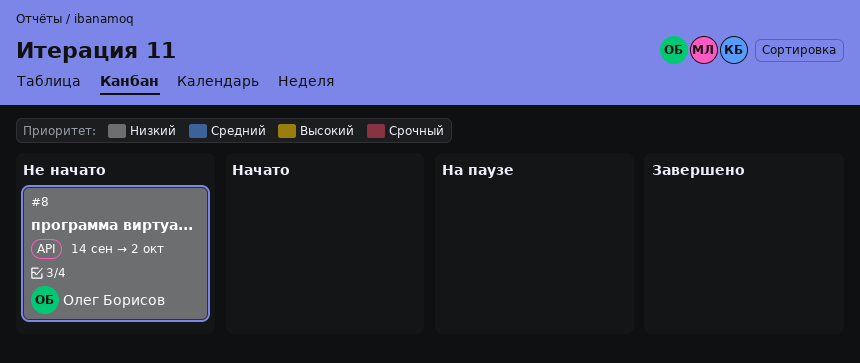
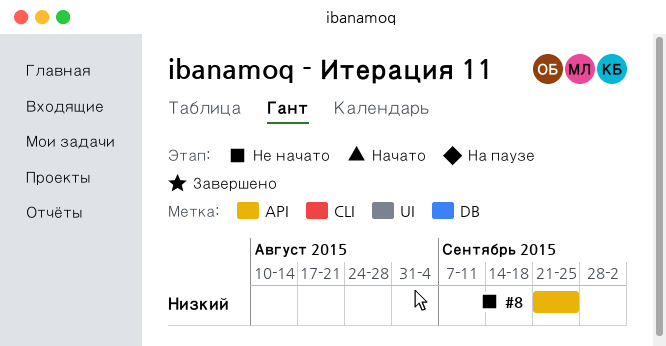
#8, start: Sep 14 -> Sep 21
#8, due: Oct 2 -> Sep 25

